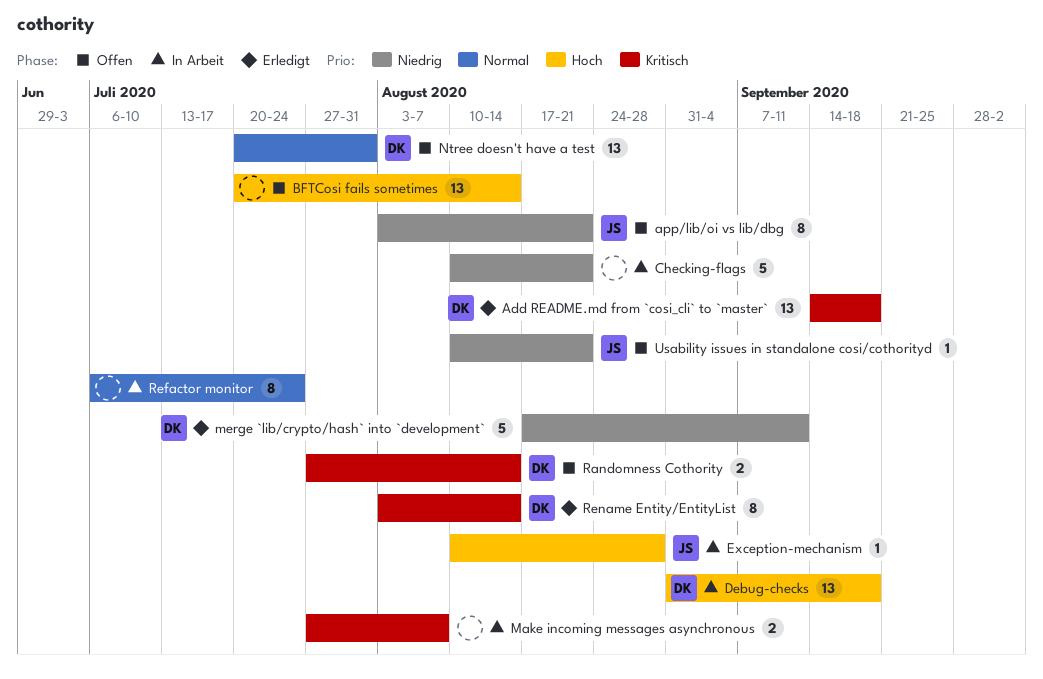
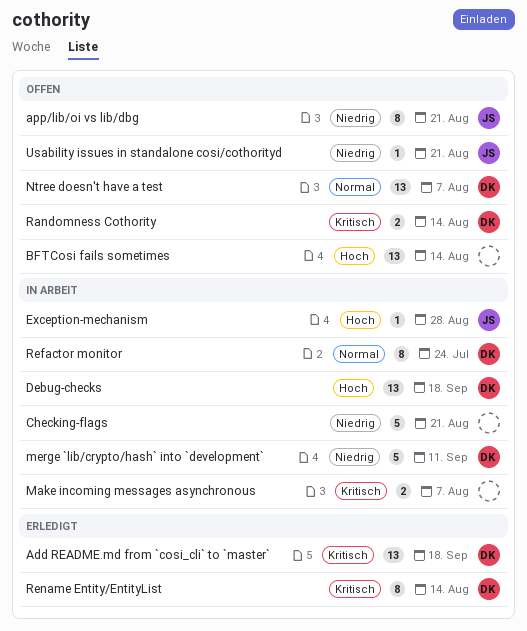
merge `lib/crypto/hash` into `development`, status: Erledigt -> In Arbeit
Ntree doesn't have a test, due: Jul 31 -> Aug 7
Refactor monitor, owner: none -> DK

